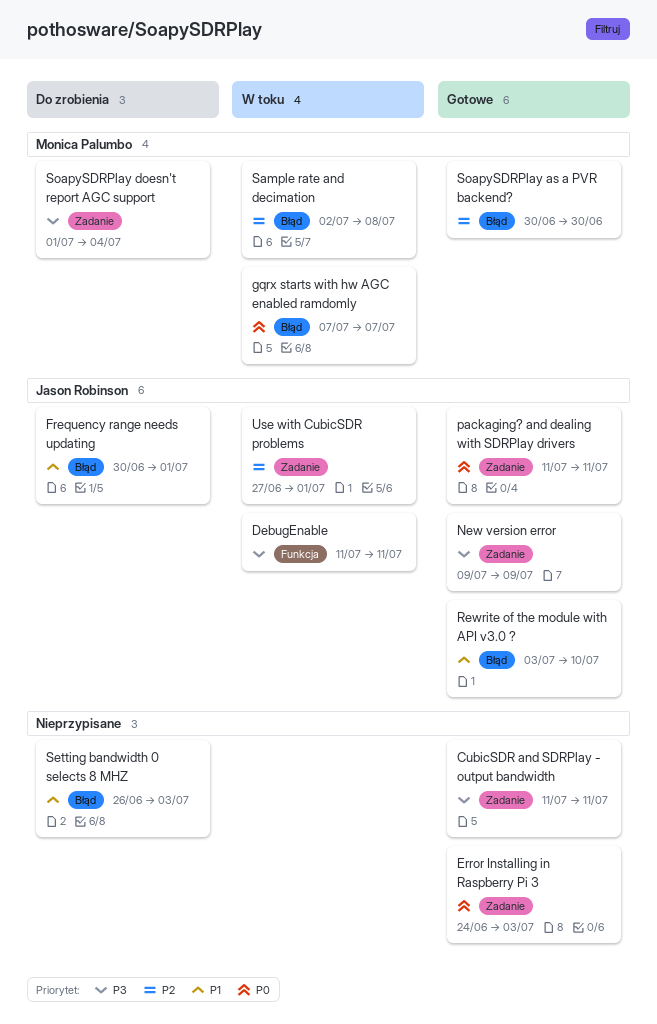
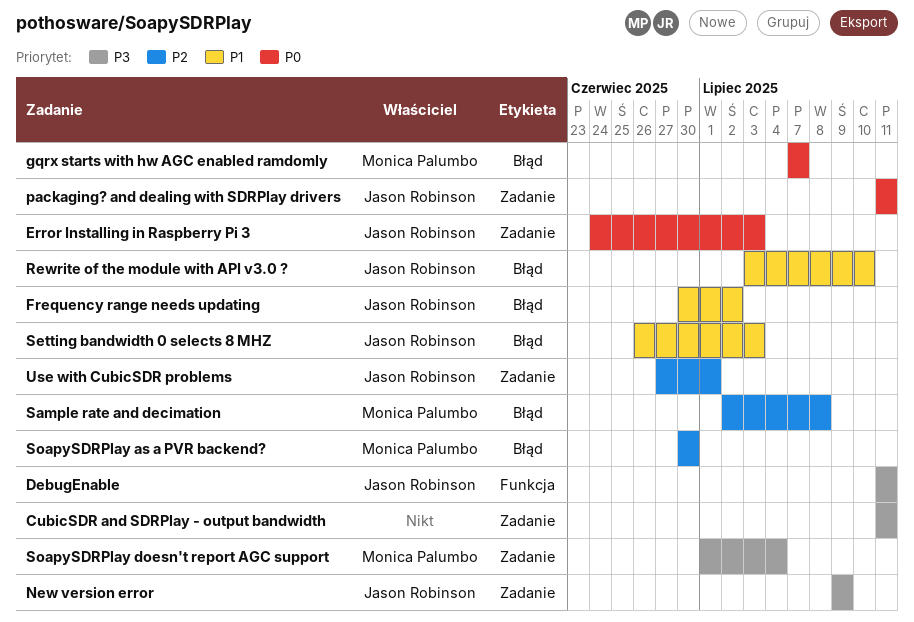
Error Installing in Raspberry Pi 3, owner: none -> Jason Robinson
Frequency range needs updating, due: Jul 1 -> Jul 2
Setting bandwidth 0 selects 8 MHZ, owner: none -> Jason Robinson

